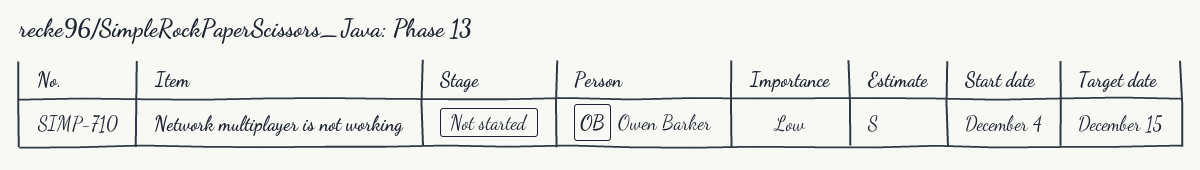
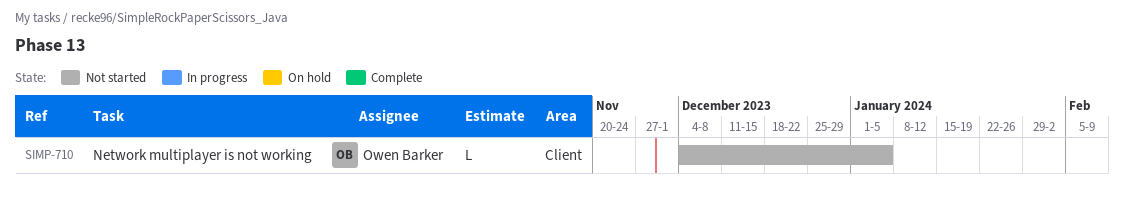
SIMP-710, estimate: S -> L
SIMP-710, due: Dec 15 -> Jan 5

